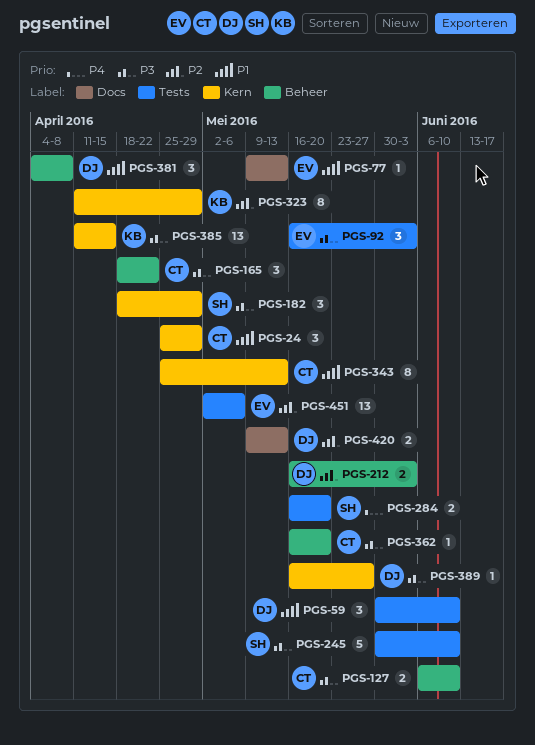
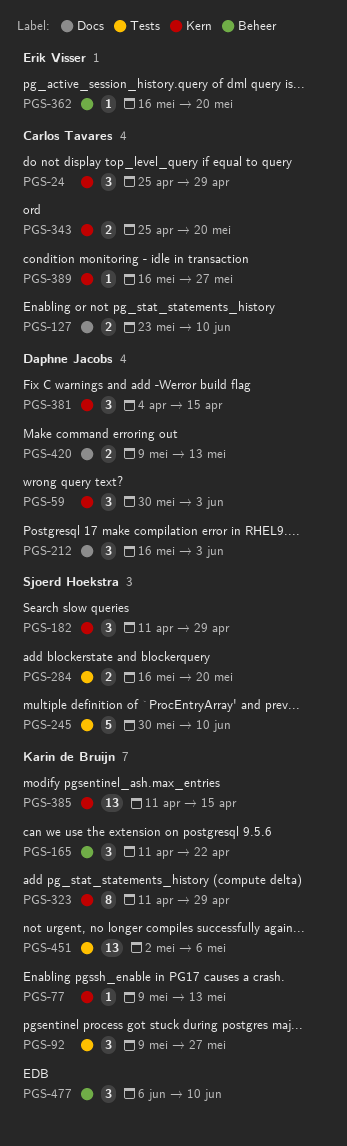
PGS-59, label: Tests -> Kern
PGS-59, due: Jun 10 -> Jun 3
PGS-77, owner: Erik Visser -> Karin de Bruijn
PGS-77, label: Docs -> Kern
PGS-92, owner: Erik Visser -> Karin de Bruijn
PGS-92, start: May 16 -> May 9
PGS-92, due: Jun 3 -> May 27
PGS-127, label: Beheer -> Docs
PGS-127, start: Jun 6 -> May 23
PGS-165, owner: Carlos Tavares -> Karin de Bruijn
PGS-165, start: Apr 18 -> Apr 11
PGS-182, start: Apr 18 -> Apr 11
PGS-212, label: Beheer -> Docs
PGS-212, estimate: 2 -> 3
PGS-343, estimate: 8 -> 2
PGS-343, due: May 13 -> May 20
PGS-362, owner: Carlos Tavares -> Erik Visser
PGS-381, label: Beheer -> Kern
PGS-381, due: Apr 8 -> Apr 15
PGS-389, owner: Daphne Jacobs -> Carlos Tavares
PGS-451, owner: Erik Visser -> Karin de Bruijn
PGS-477: none -> present

